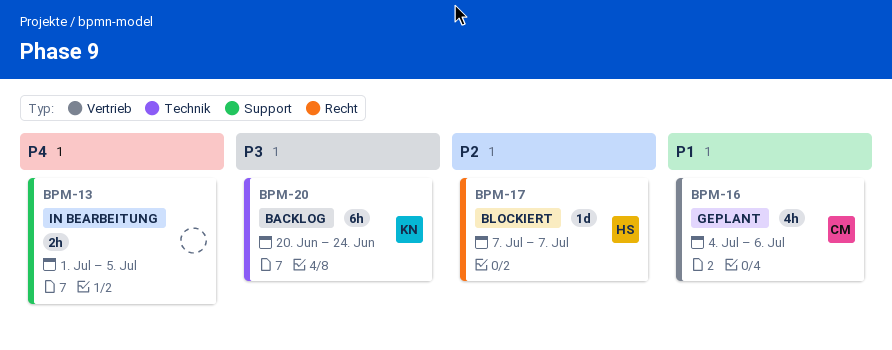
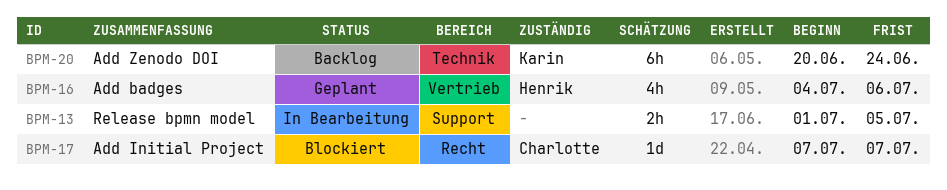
BPM-16, owner: Charlotte -> Henrik
BPM-17, owner: Henrik -> Charlotte

